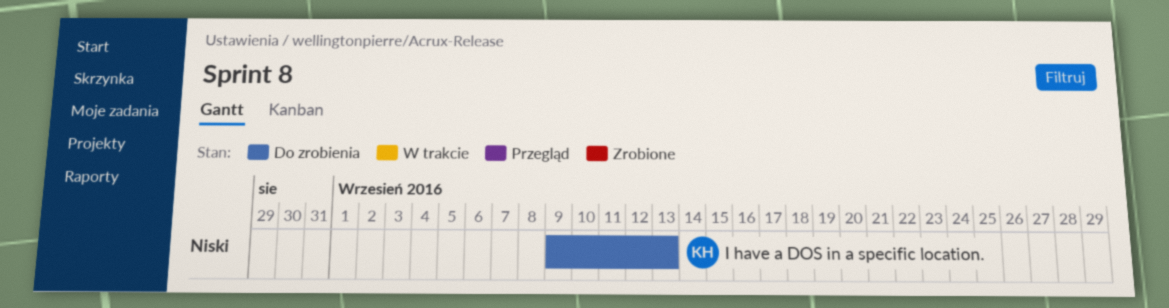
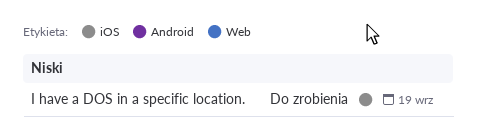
I have a DOS in a specific location., due: Sep 13 -> Sep 19

